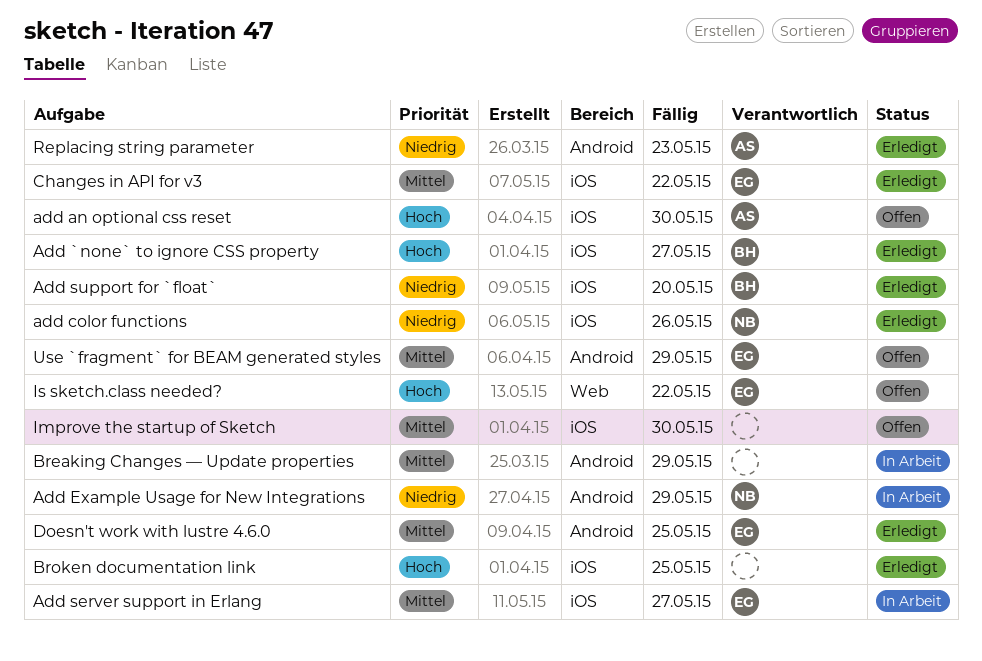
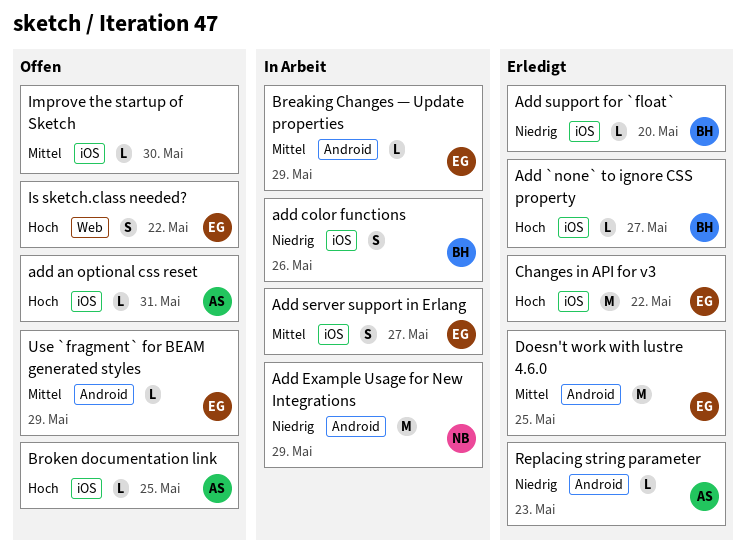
add an optional css reset, due: May 30 -> May 31
add color functions, status: Erledigt -> In Arbeit
add color functions, owner: NB -> BH
Breaking Changes — Update properties, owner: none -> EG
Broken documentation link, status: Erledigt -> Offen
Broken documentation link, owner: none -> AS
Changes in API for v3, priority: Mittel -> Hoch

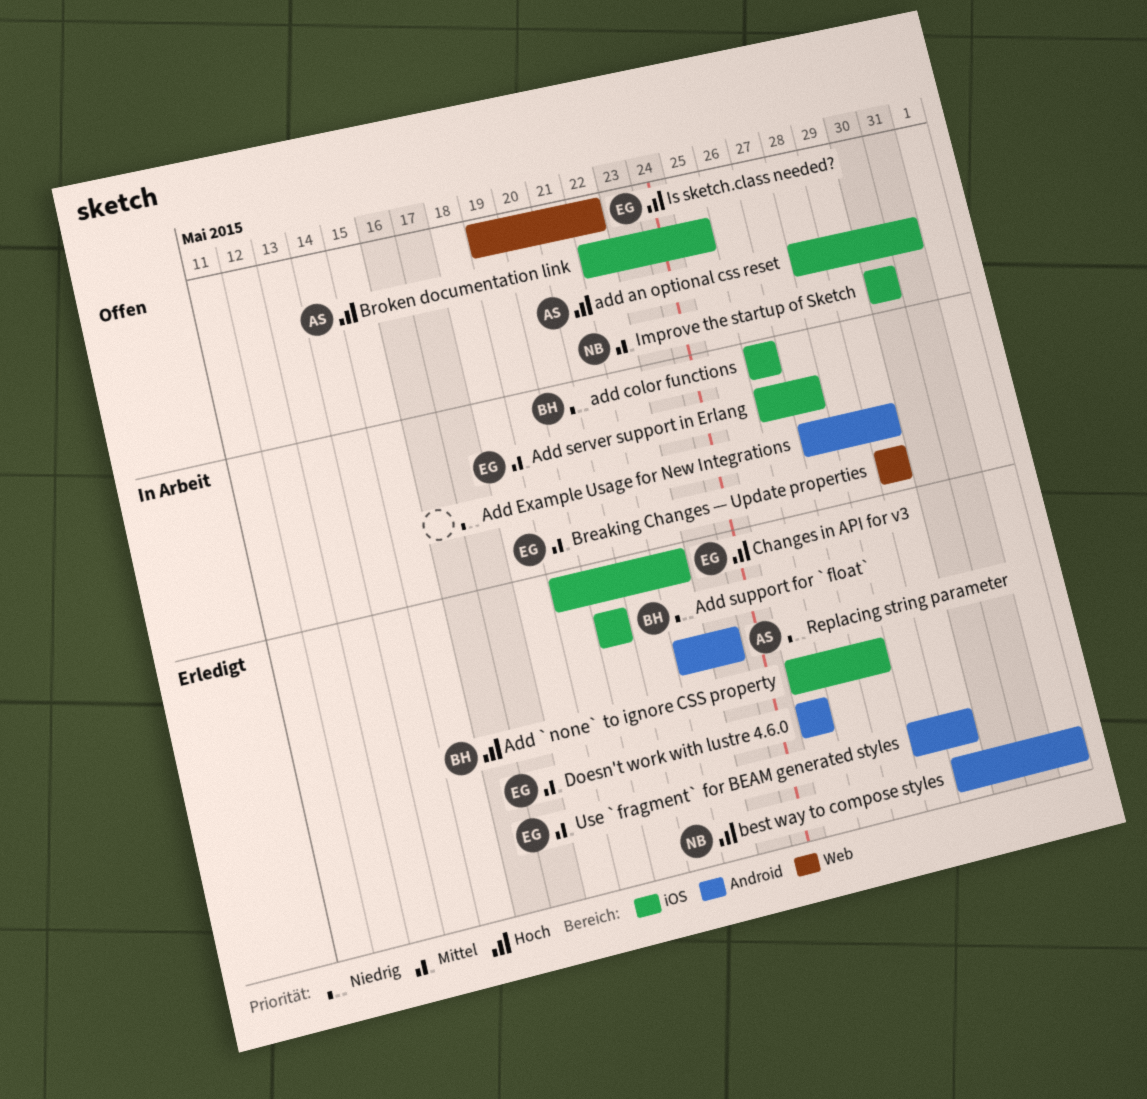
Add Example Usage for New Integrations, owner: NB -> none
best way to compose styles: none -> present
Breaking Changes — Update properties, label: Android -> Web
Improve the startup of Sketch, owner: none -> NB
Use `fragment` for BEAM generated styles, status: Offen -> Erledigt

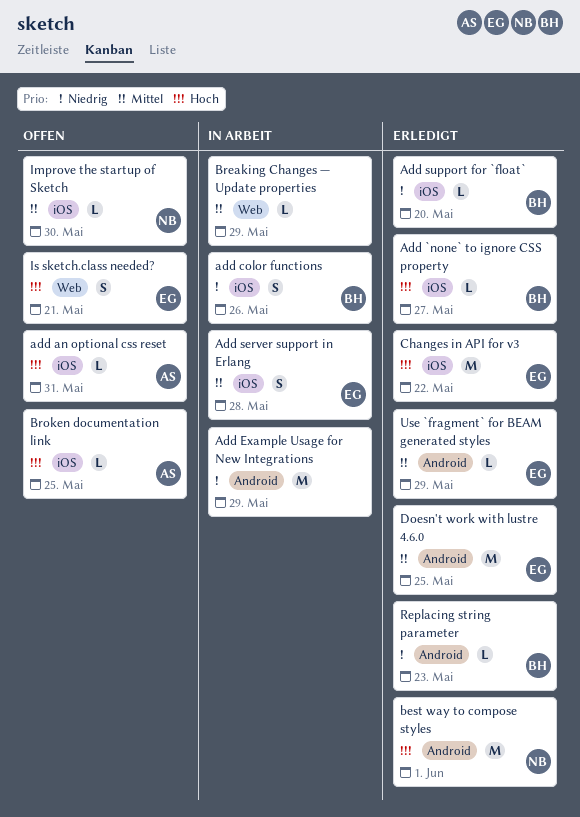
Add server support in Erlang, due: May 27 -> May 28
Breaking Changes — Update properties, owner: EG -> none
Is sketch.class needed?, due: May 22 -> May 21
Replacing string parameter, owner: AS -> BH

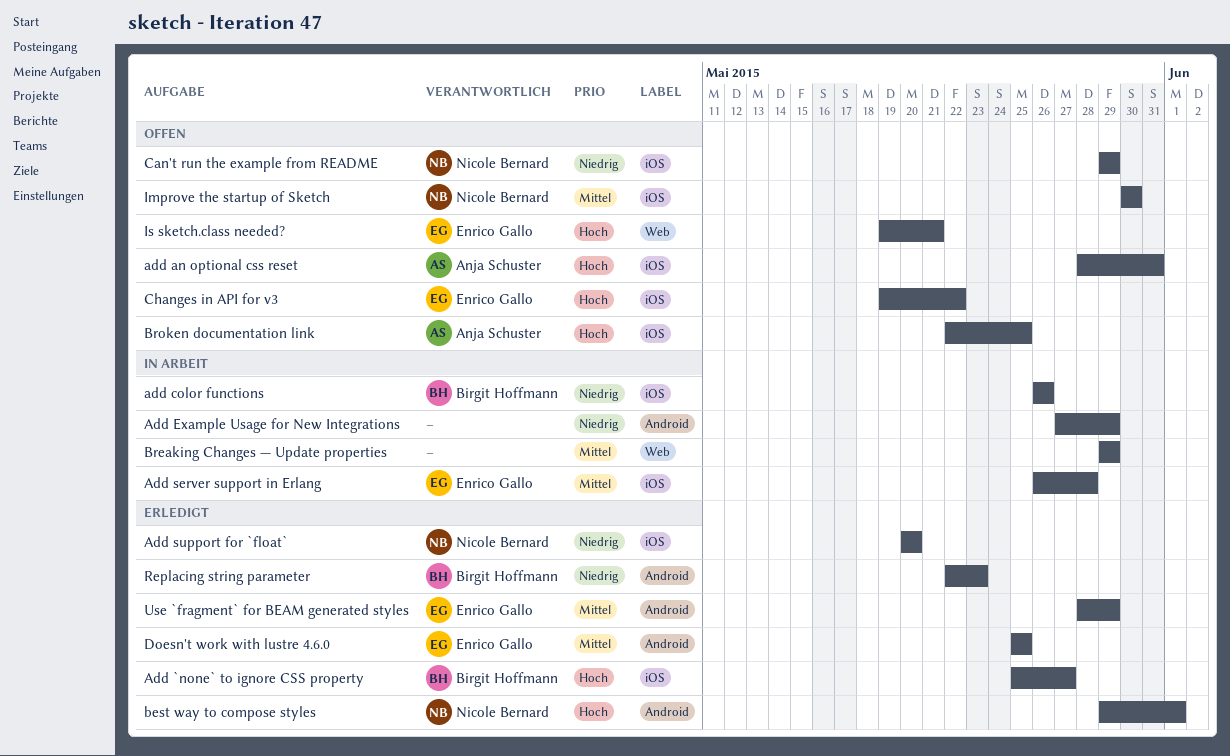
Add support for `float`, owner: Birgit Hoffmann -> Nicole Bernard
Can't run the example from README: none -> present
Changes in API for v3, status: Erledigt -> Offen

